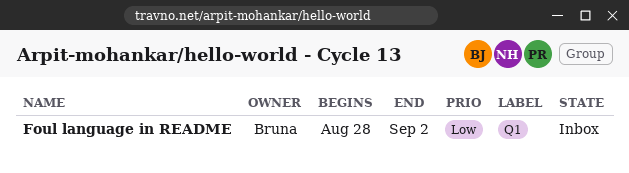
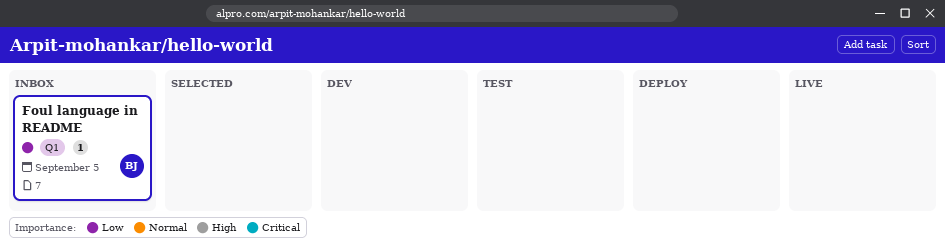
Foul language in README, due: Sep 2 -> Sep 5

